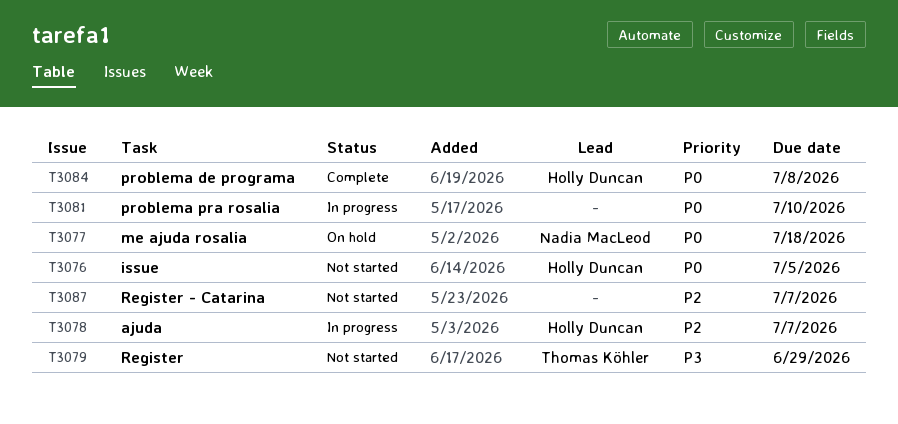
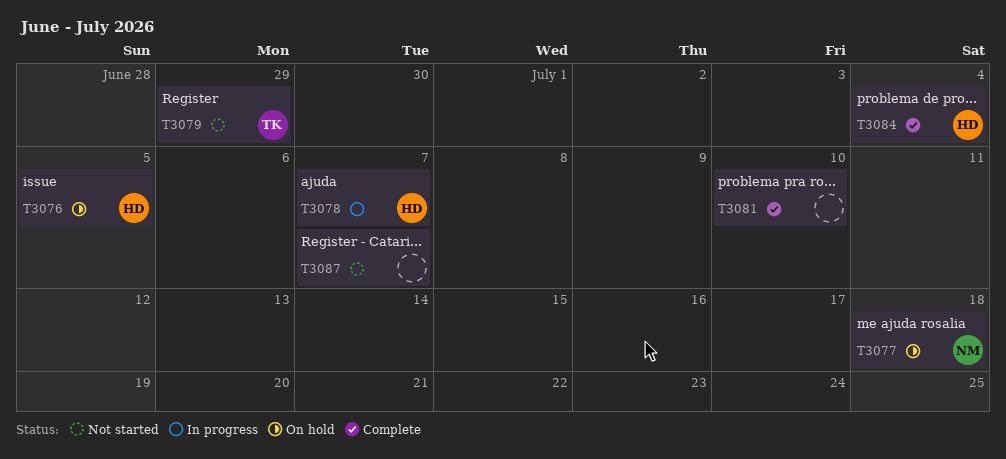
T3076, status: Not started -> On hold
T3081, status: In progress -> Complete
T3084, due: Jul 8 -> Jul 4

